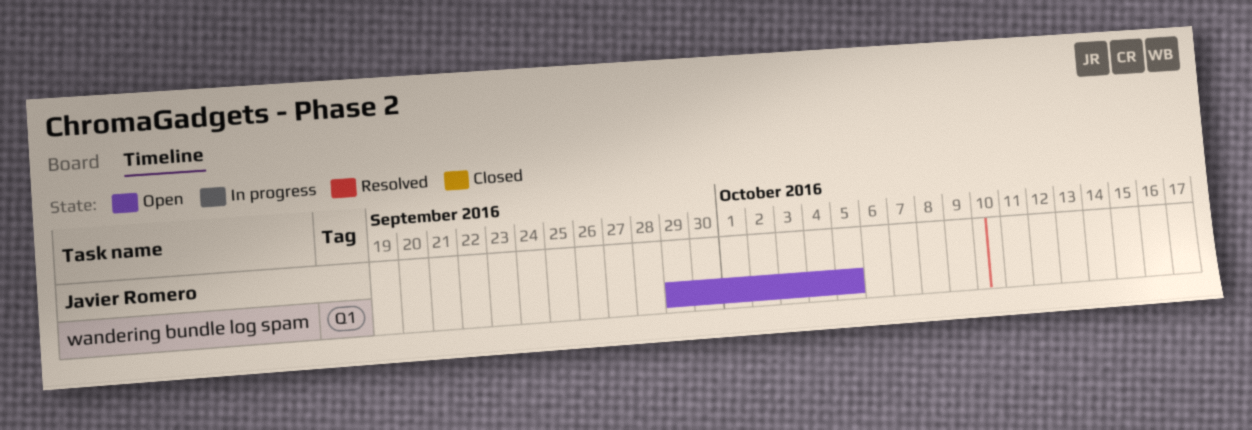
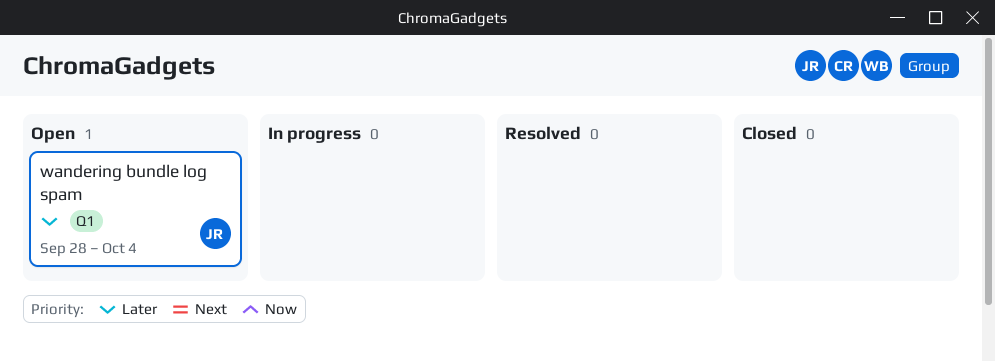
wandering bundle log spam, start: Sep 29 -> Sep 28
wandering bundle log spam, due: Oct 5 -> Oct 4

